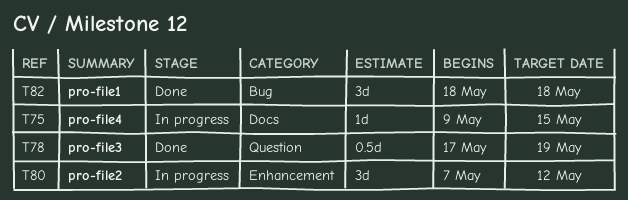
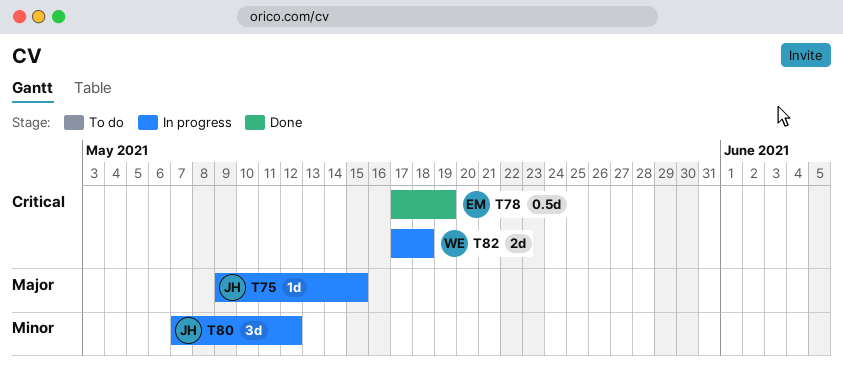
T82, status: Done -> In progress
T82, estimate: 3d -> 2d
T82, start: May 18 -> May 17

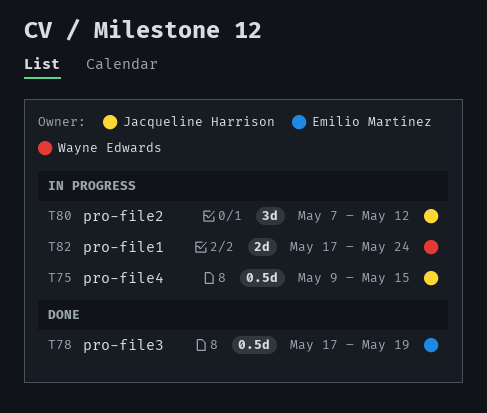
T75, estimate: 1d -> 0.5d
T82, due: May 18 -> May 24

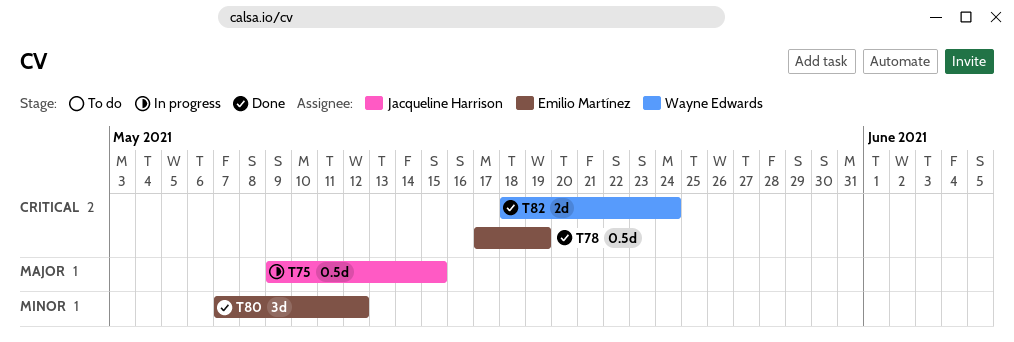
T80, status: In progress -> Done
T80, owner: Jacqueline Harrison -> Emilio Martínez
T82, status: In progress -> Done
T82, start: May 17 -> May 18

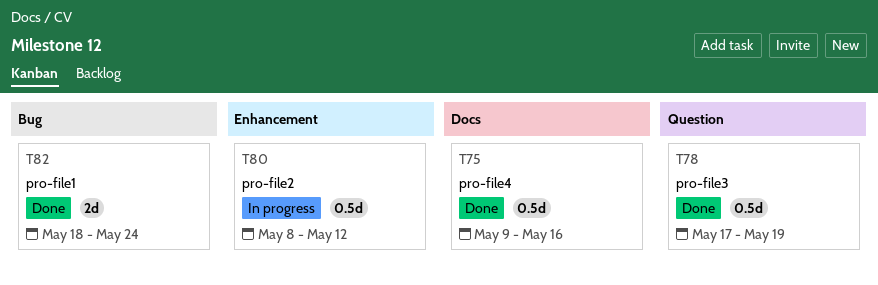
T75, status: In progress -> Done
T75, due: May 15 -> May 16
T80, status: Done -> In progress
T80, estimate: 3d -> 0.5d
T80, start: May 7 -> May 8

